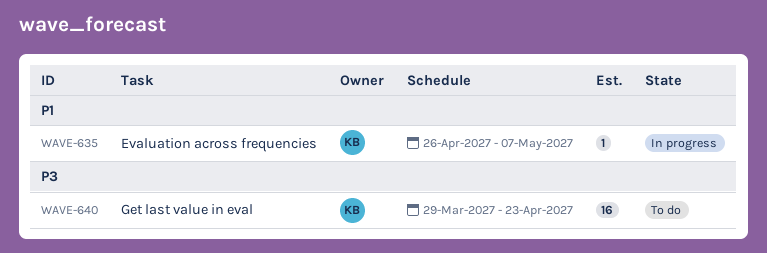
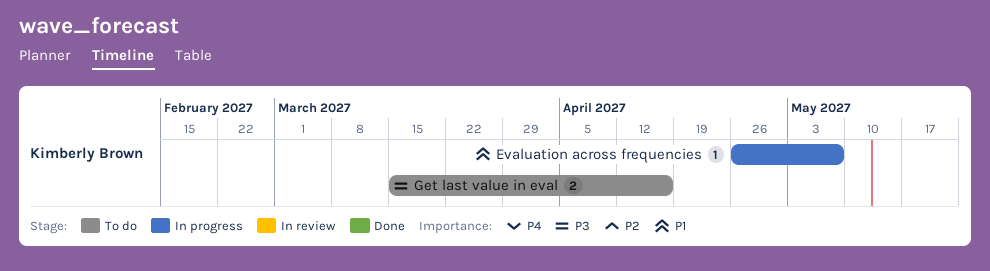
Get last value in eval, estimate: 16 -> 2
Get last value in eval, start: Mar 29 -> Mar 15
Get last value in eval, due: Apr 23 -> Apr 16

